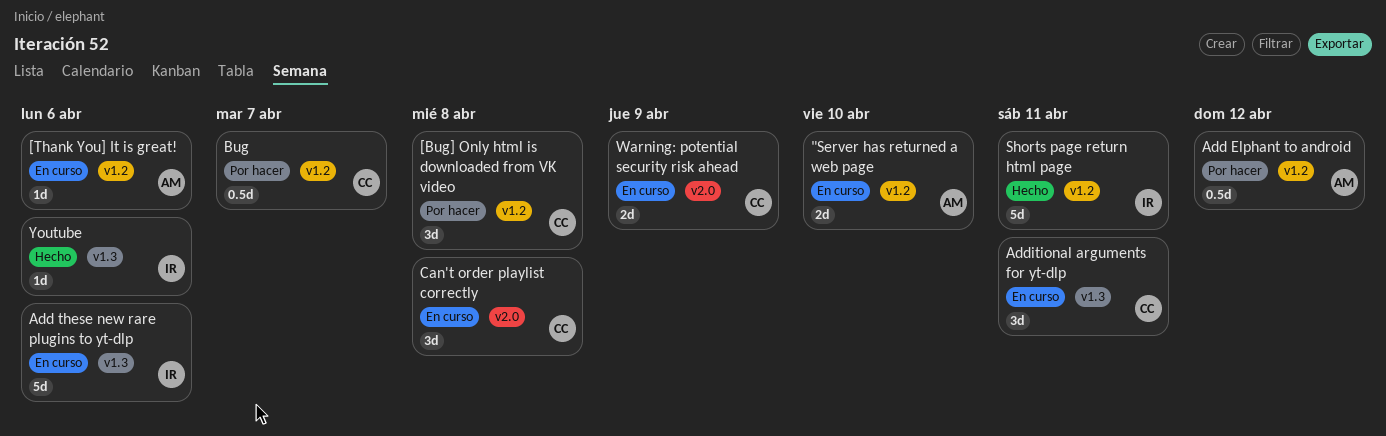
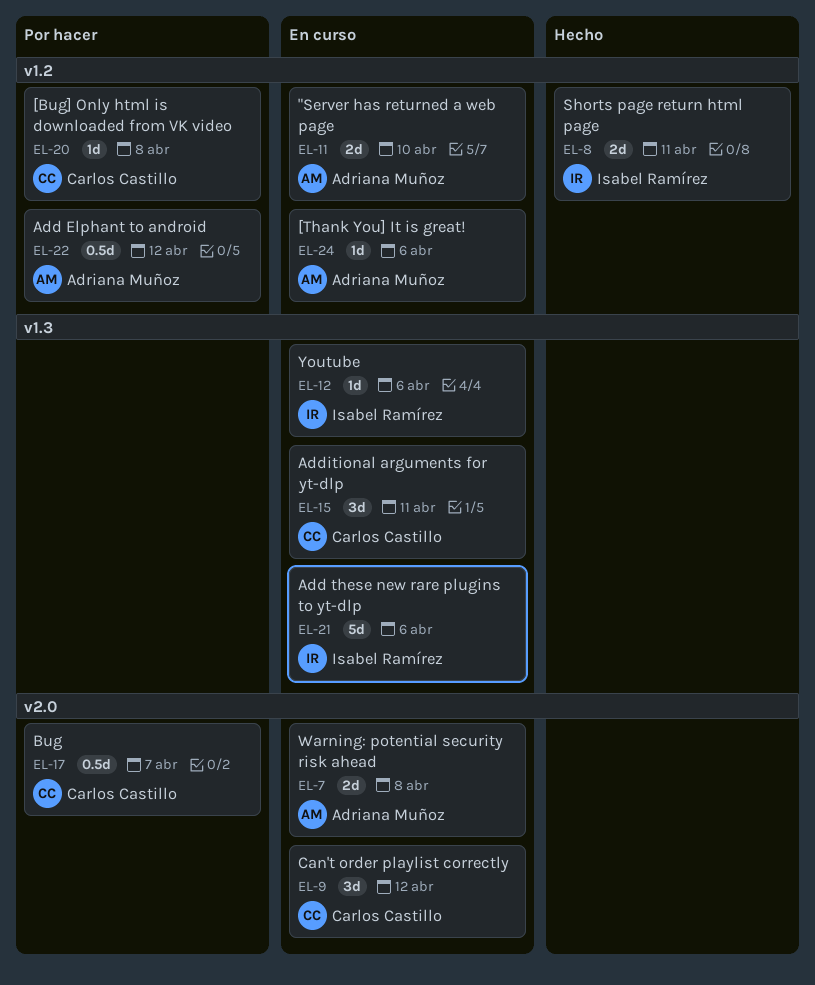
[Bug] Only html is downloaded from VK video, estimate: 3d -> 1d
Bug, label: v1.2 -> v2.0
Can't order playlist correctly, due: Apr 8 -> Apr 12
Shorts page return html page, estimate: 5d -> 2d
Warning: potential security risk ahead, owner: Carlos Castillo -> Adriana Muñoz
Warning: potential security risk ahead, due: Apr 9 -> Apr 8
Youtube, status: Hecho -> En curso

